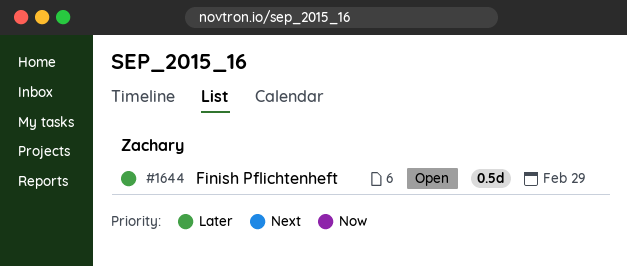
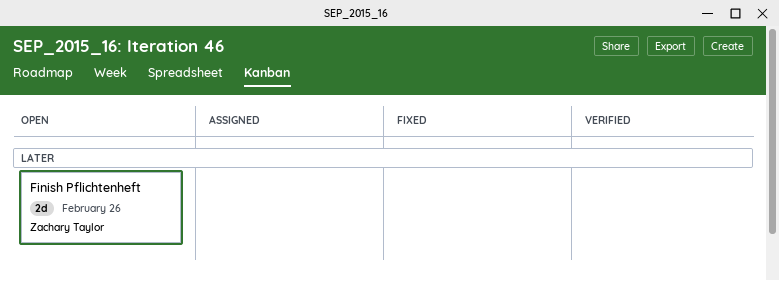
Finish Pflichtenheft, estimate: 0.5d -> 2d
Finish Pflichtenheft, due: Feb 29 -> Feb 26

